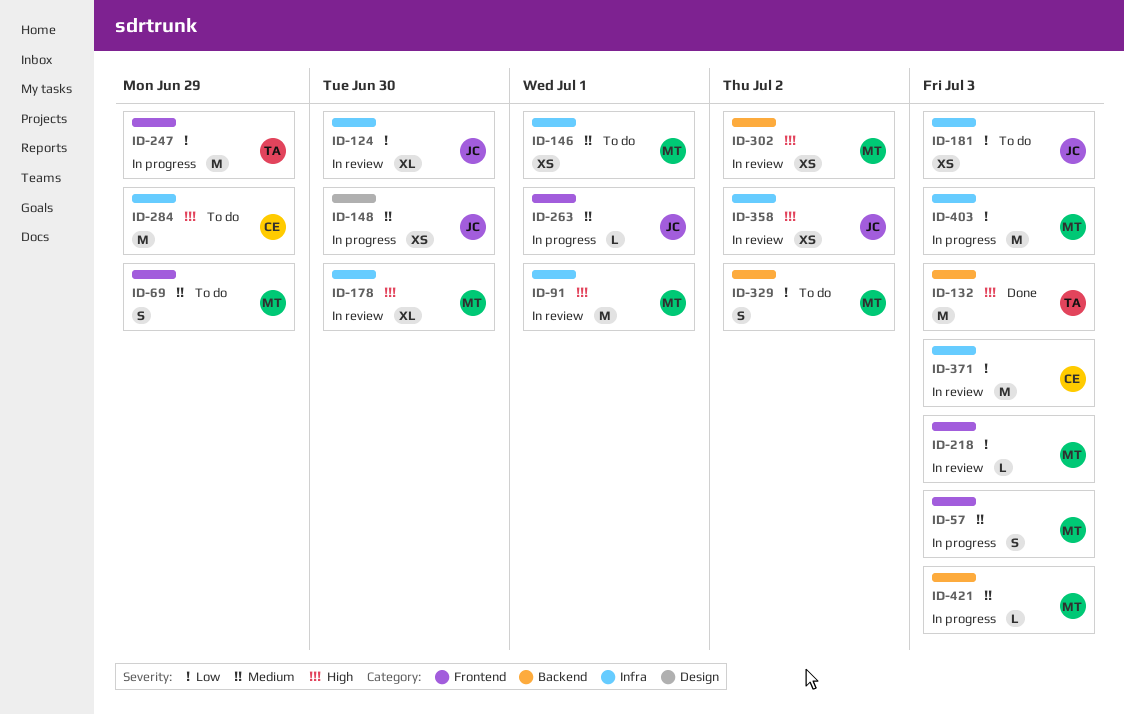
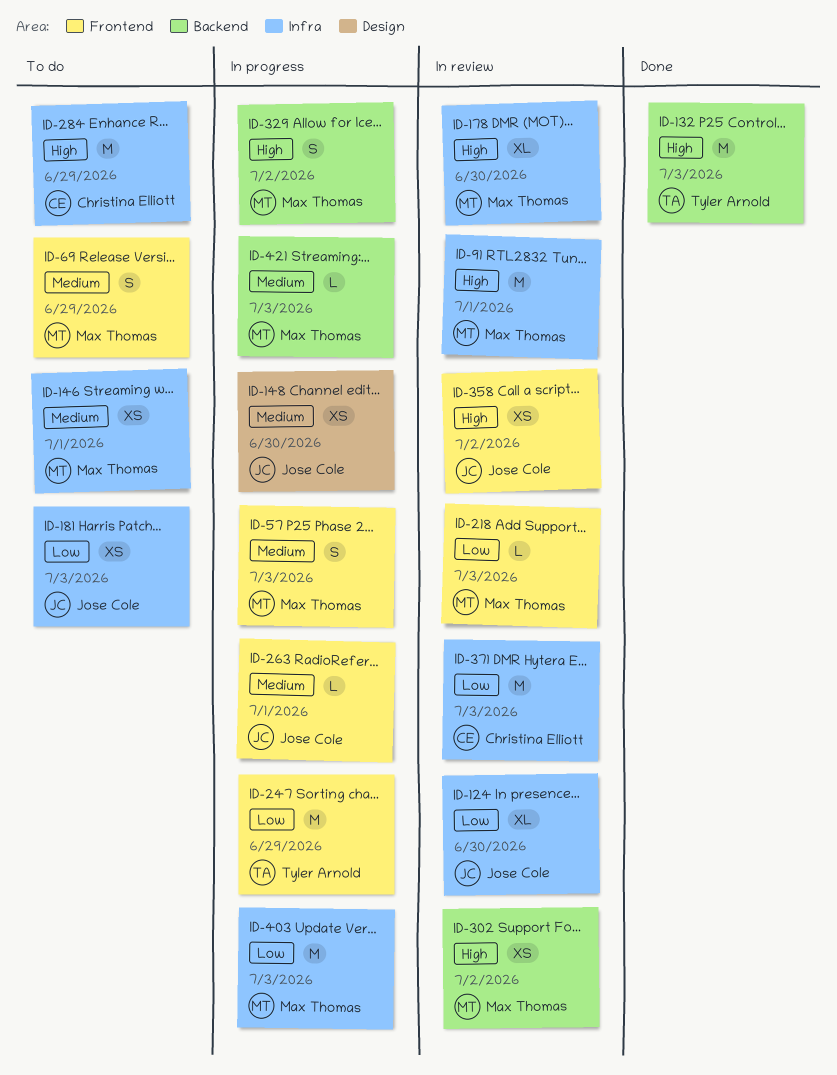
ID-329, status: To do -> In progress
ID-329, priority: Low -> High
ID-358, label: Infra -> Frontend

